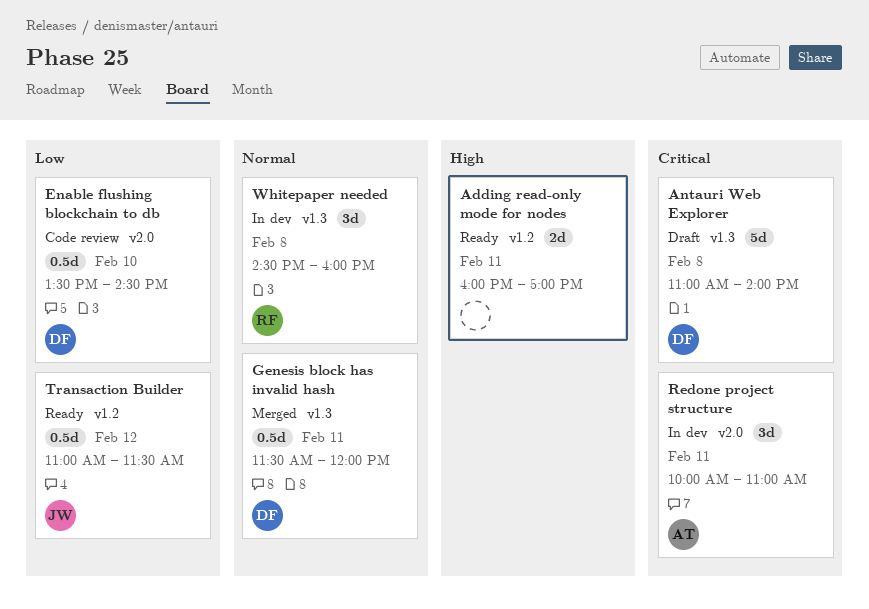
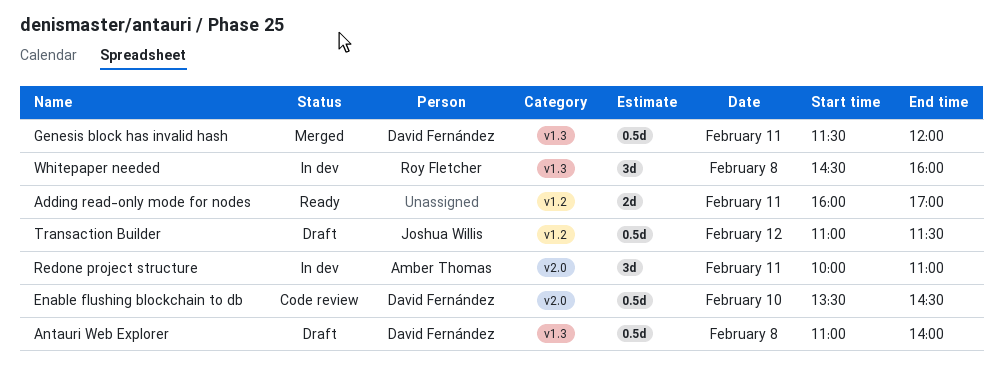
Antauri Web Explorer, estimate: 5d -> 0.5d
Transaction Builder, status: Ready -> Draft

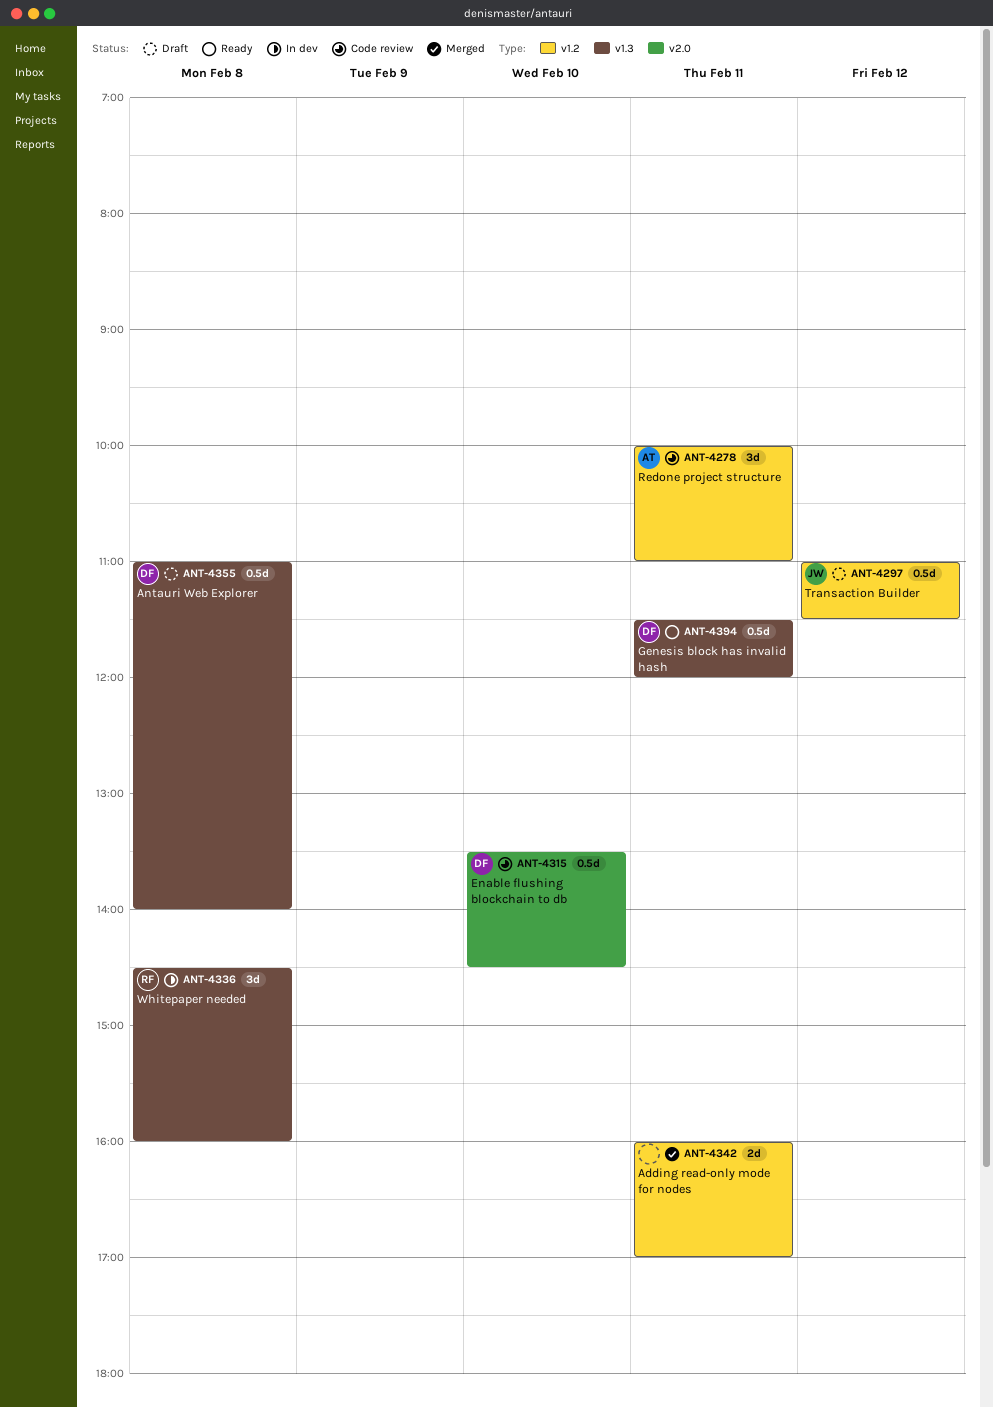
Adding read-only mode for nodes, status: Ready -> Merged
Genesis block has invalid hash, status: Merged -> Ready
Redone project structure, status: In dev -> Code review
Redone project structure, label: v2.0 -> v1.2

